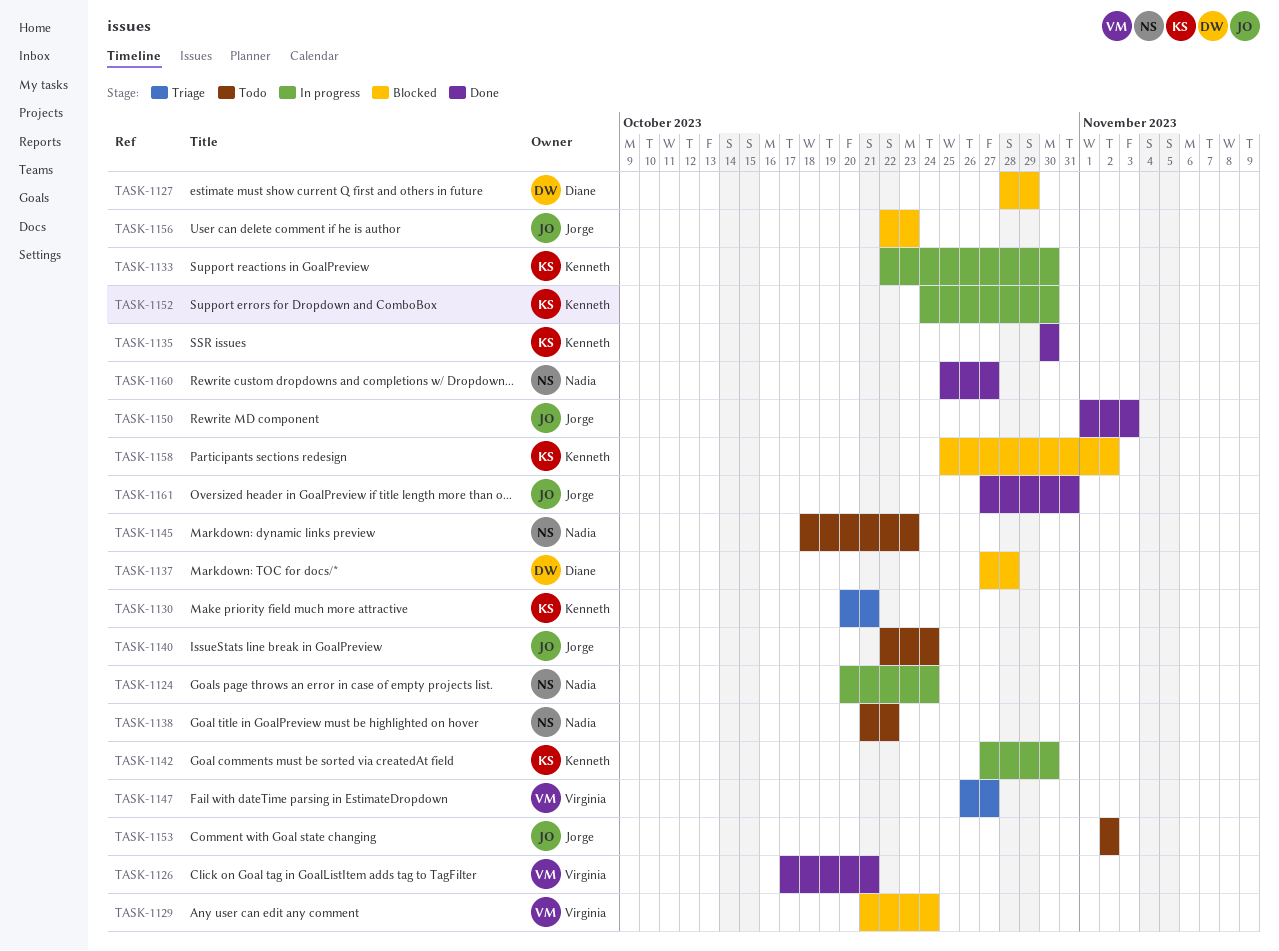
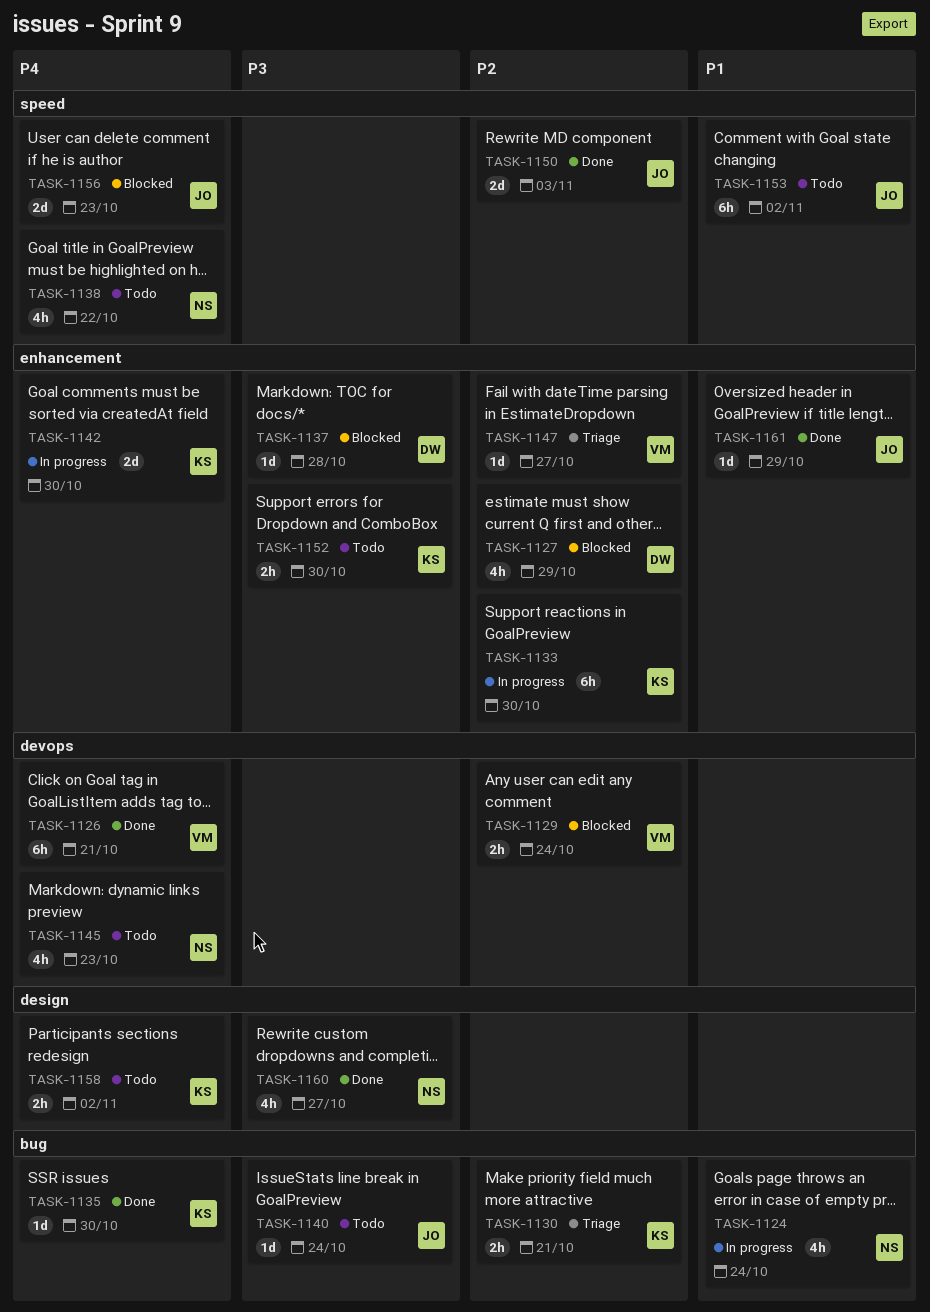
TASK-1152, status: In progress -> Todo
TASK-1158, status: Blocked -> Todo
TASK-1161, due: Oct 31 -> Oct 29

